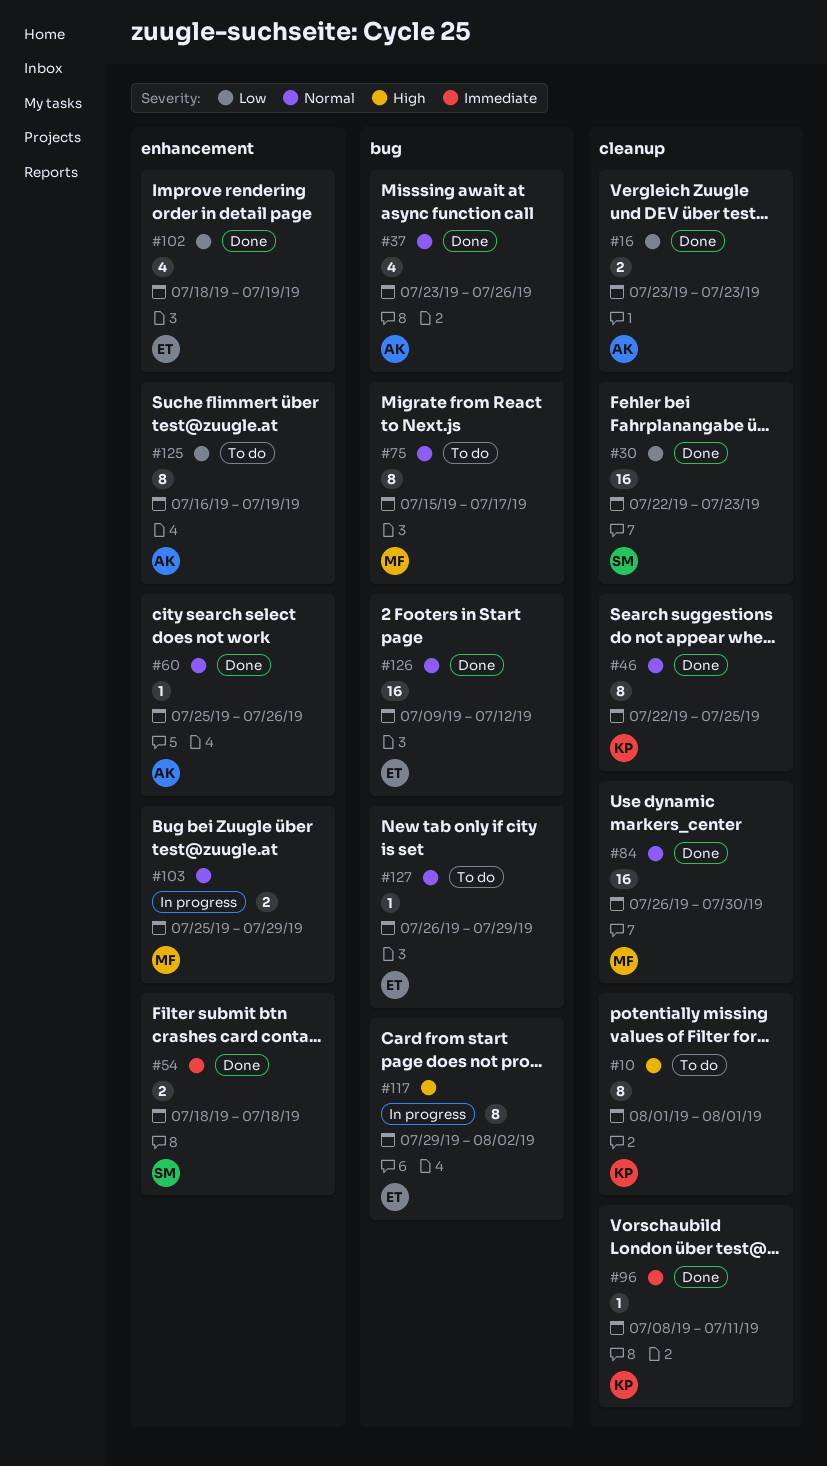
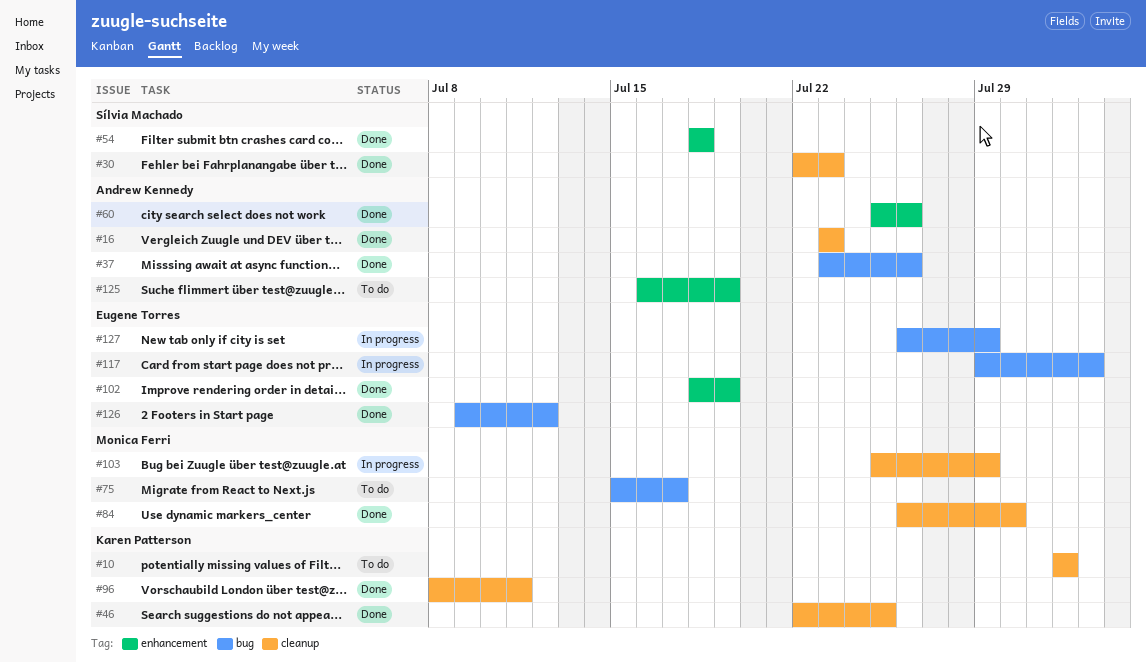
#103, label: enhancement -> cleanup
#127, status: To do -> In progress

